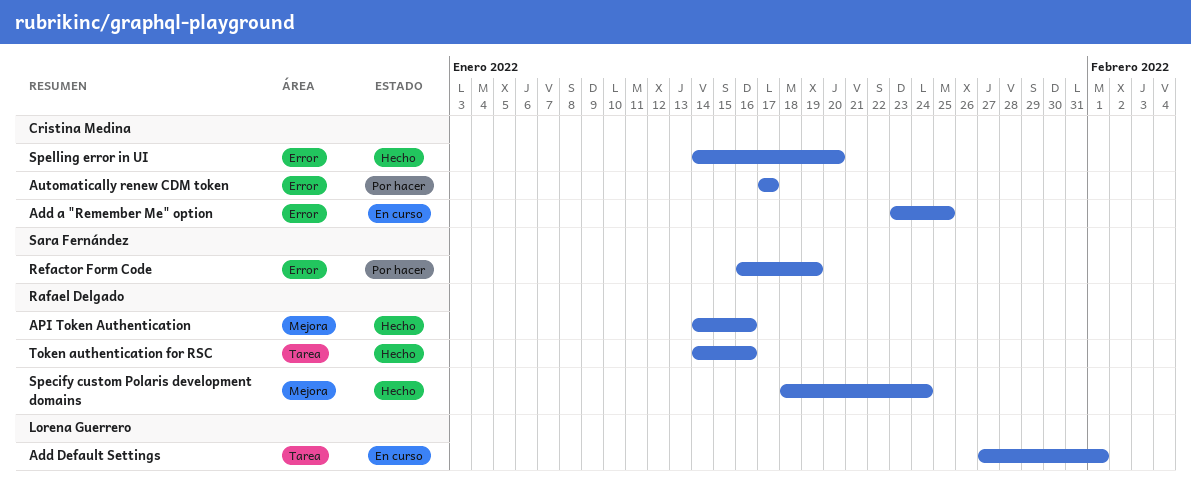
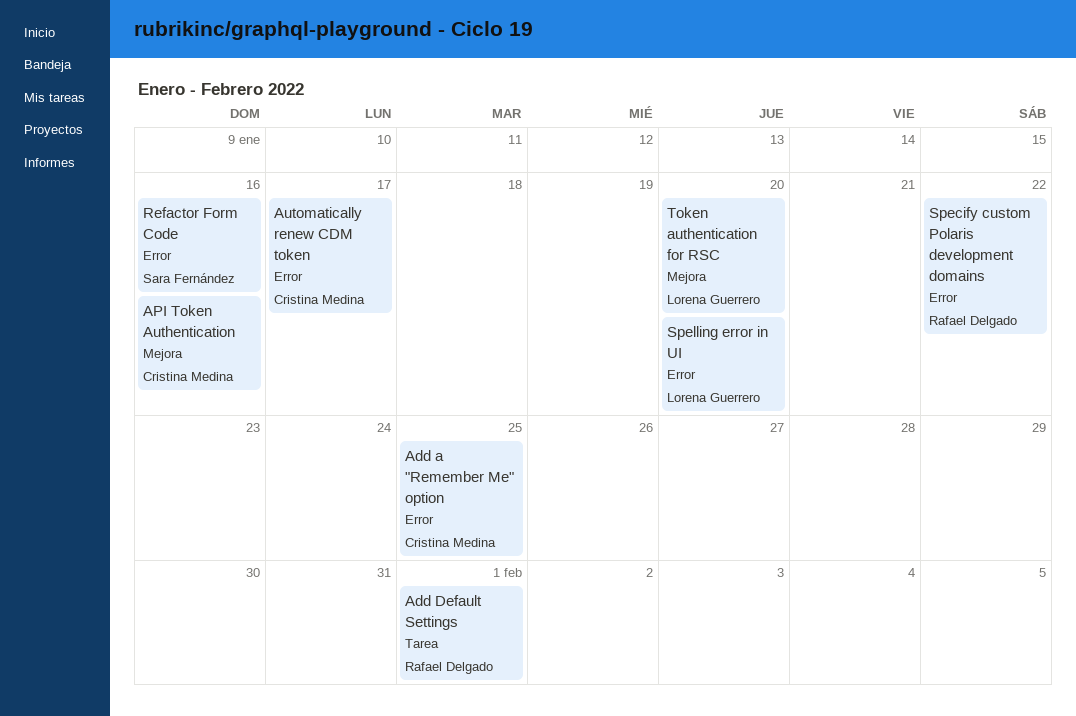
Add Default Settings, owner: Lorena Guerrero -> Rafael Delgado
API Token Authentication, owner: Rafael Delgado -> Cristina Medina
Refactor Form Code, due: Jan 19 -> Jan 16
Specify custom Polaris development domains, label: Mejora -> Error
Specify custom Polaris development domains, due: Jan 24 -> Jan 22
Spelling error in UI, owner: Cristina Medina -> Lorena Guerrero
Token authentication for RSC, owner: Rafael Delgado -> Lorena Guerrero
Token authentication for RSC, label: Tarea -> Mejora
Token authentication for RSC, due: Jan 16 -> Jan 20

